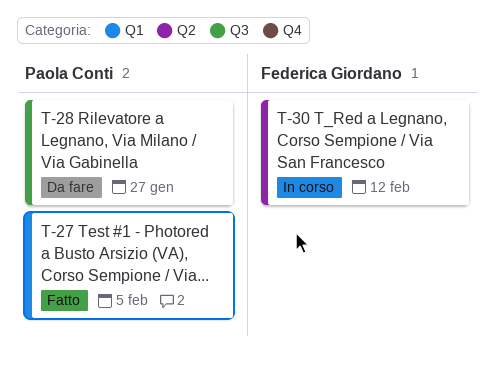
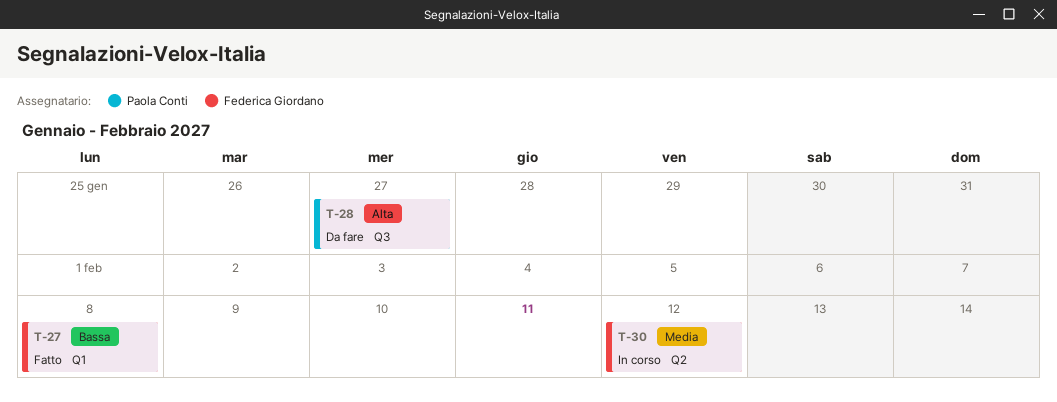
T-27, owner: Paola Conti -> Federica Giordano
T-27, due: Feb 5 -> Feb 8

